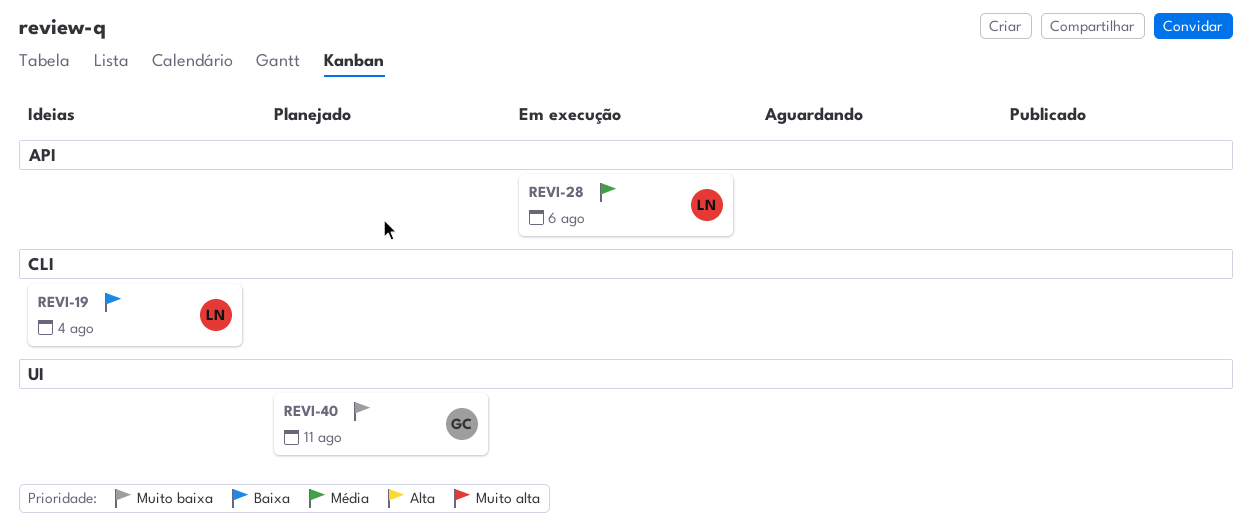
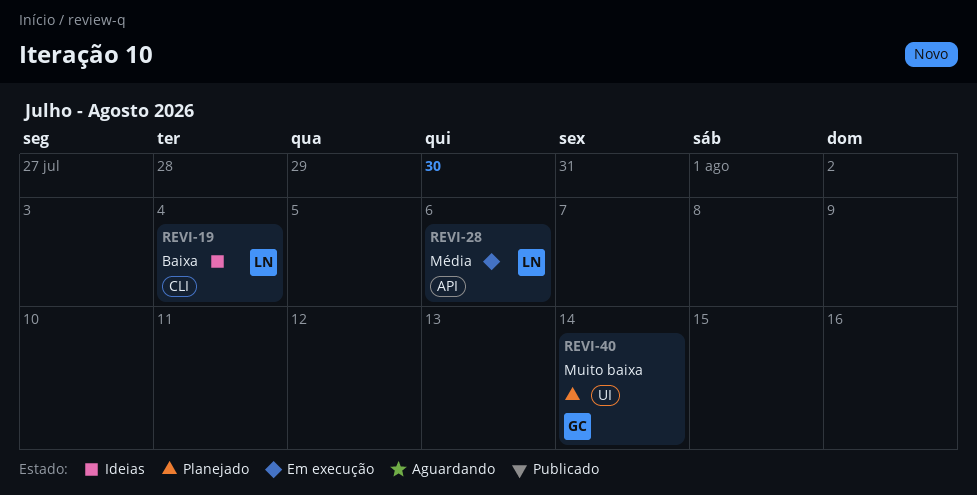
REVI-40, due: Aug 11 -> Aug 14

